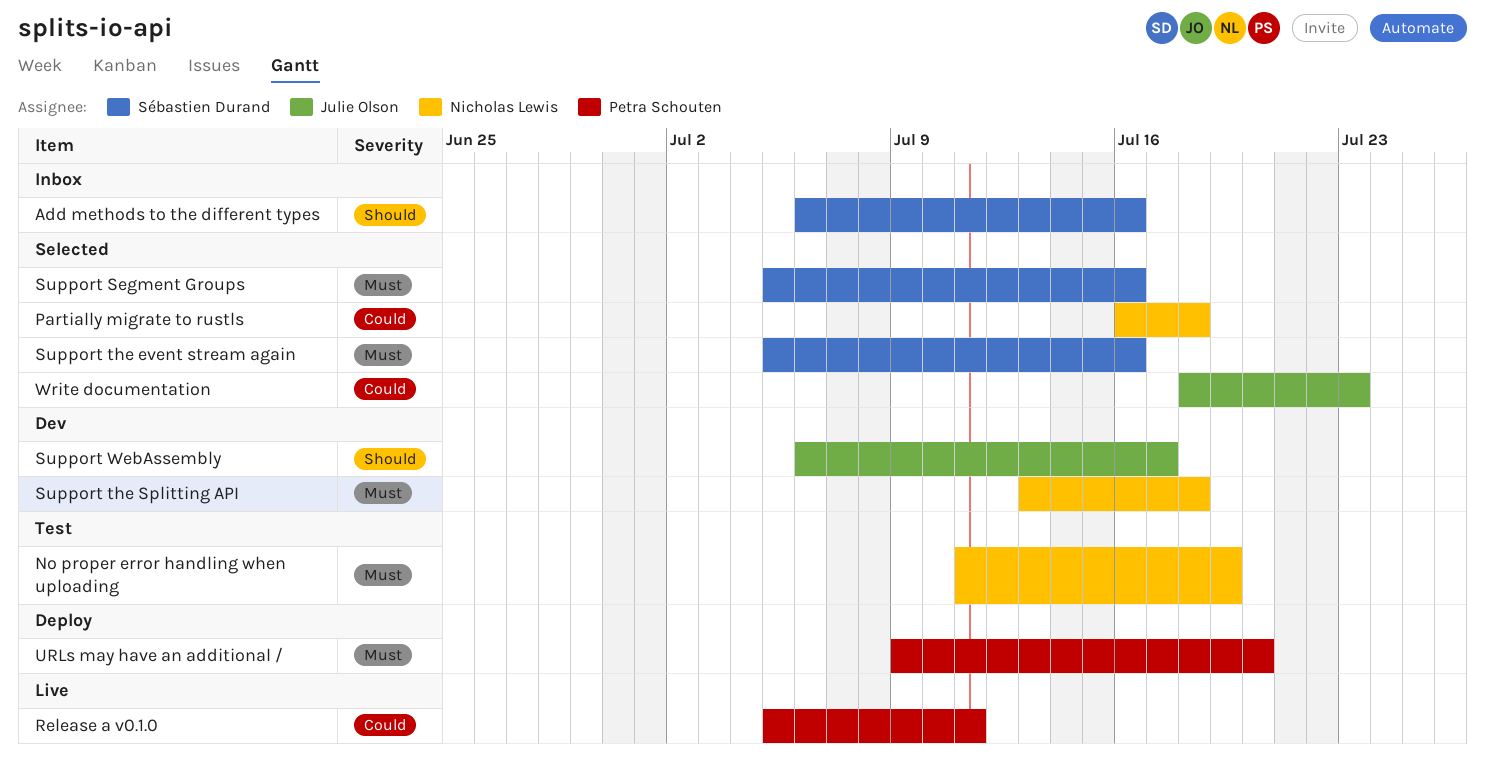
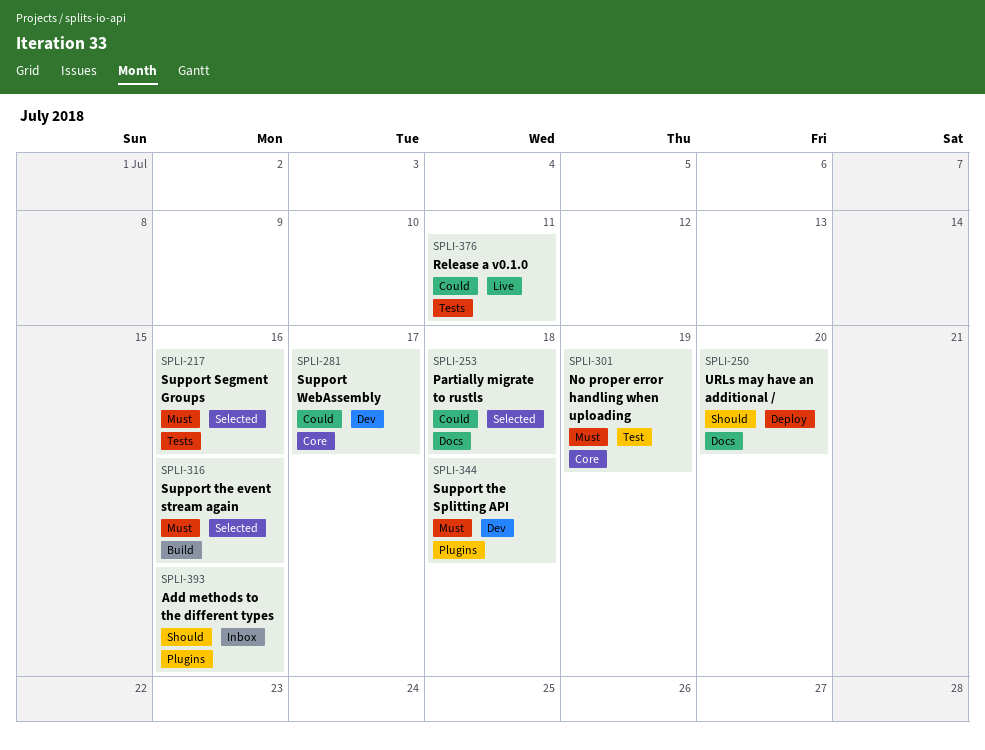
Support WebAssembly, priority: Should -> Could
URLs may have an additional /, priority: Must -> Should
Write documentation: present -> none

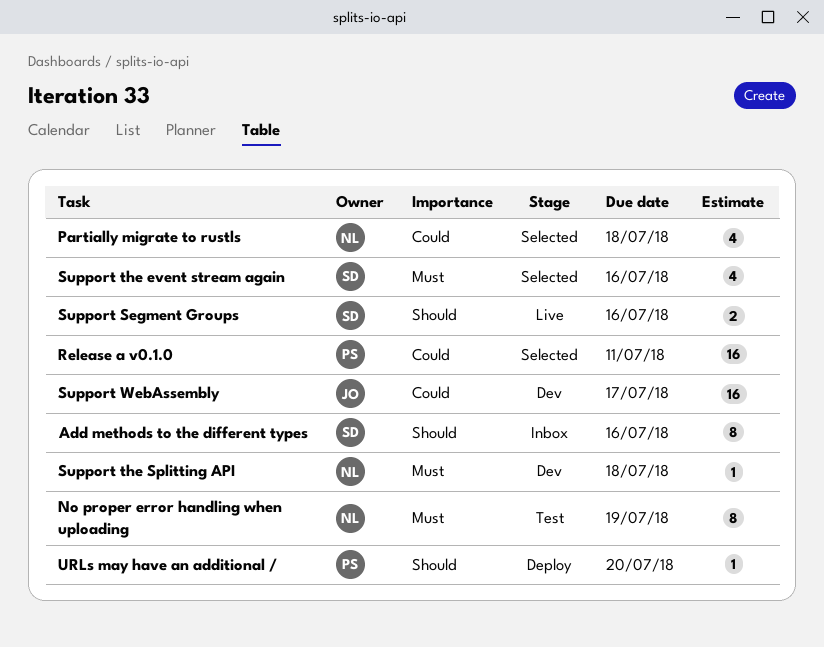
Release a v0.1.0, status: Live -> Selected
Support Segment Groups, status: Selected -> Live
Support Segment Groups, priority: Must -> Should

